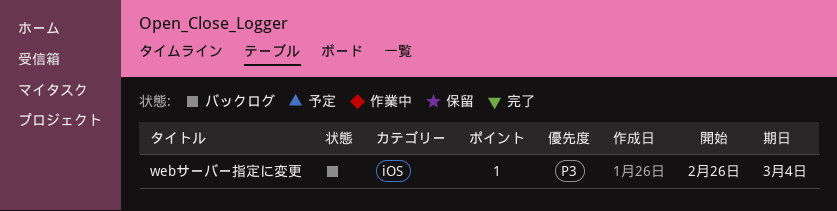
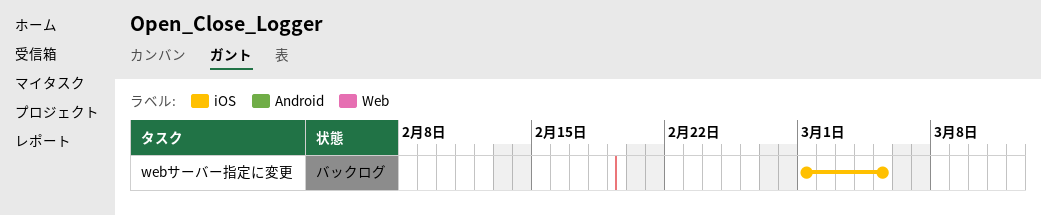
webサーバー指定に変更, start: Feb 26 -> Mar 1
webサーバー指定に変更, due: Mar 4 -> Mar 5

